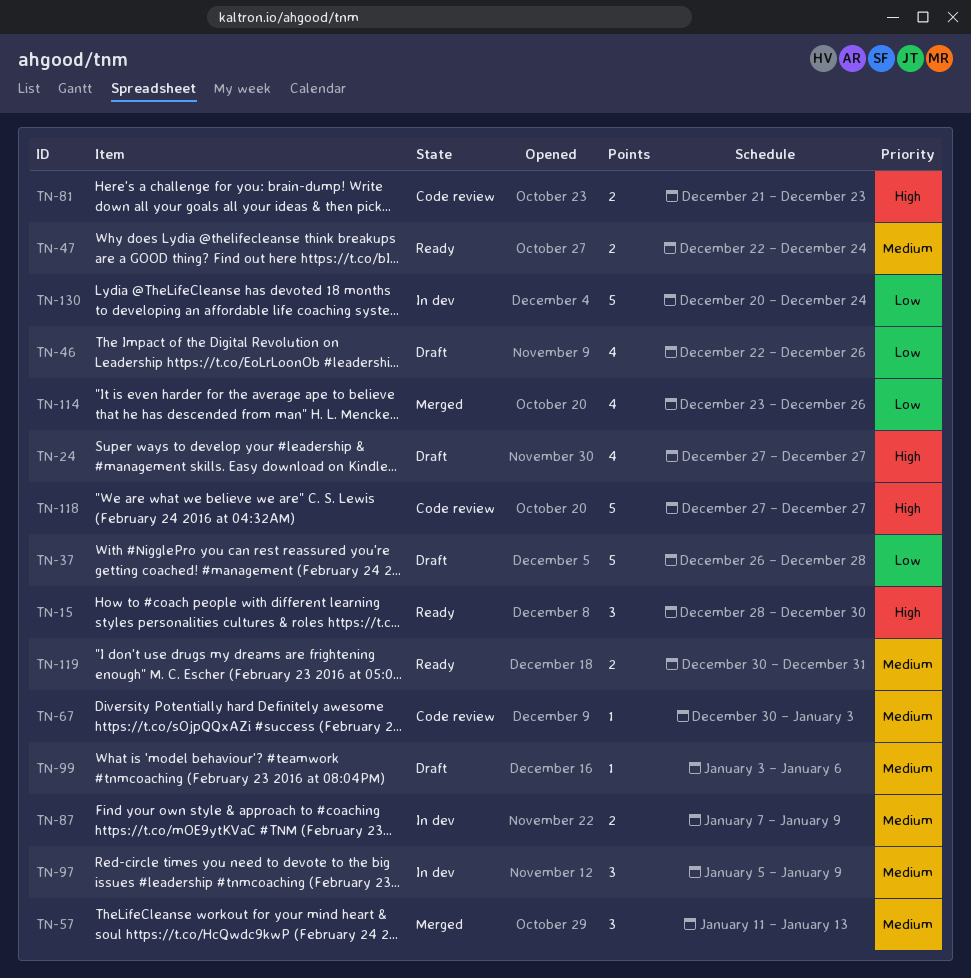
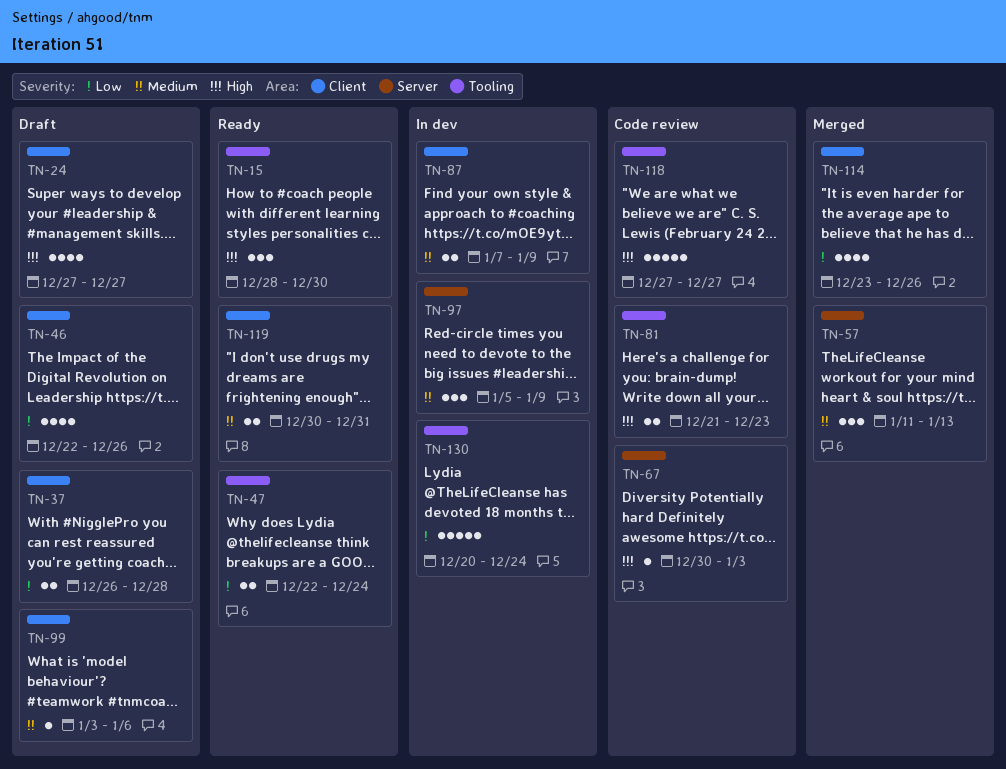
TN-37, estimate: 5 -> 2
TN-47, priority: Medium -> Low
TN-67, priority: Medium -> High

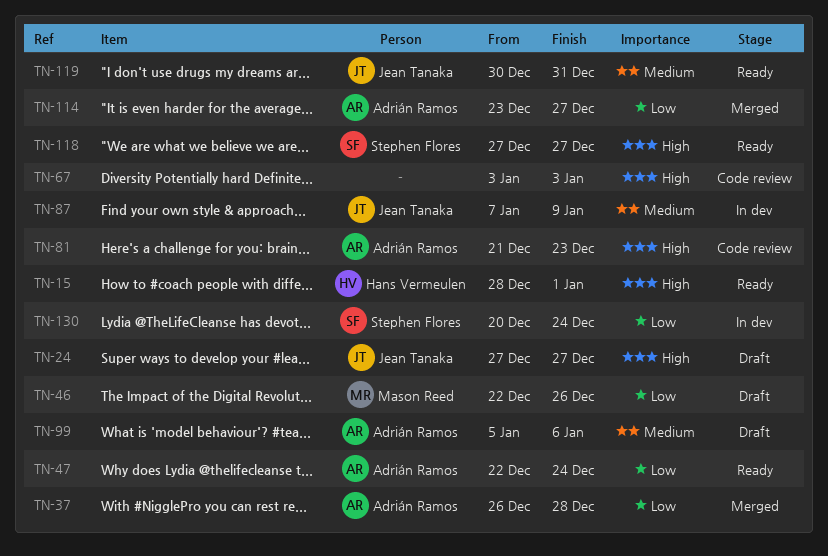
TN-15, due: Dec 30 -> Jan 1
TN-37, status: Draft -> Merged
TN-57: present -> none
TN-67, start: Dec 30 -> Jan 3
TN-97: present -> none
TN-99, start: Jan 3 -> Jan 5
TN-114, due: Dec 26 -> Dec 27
TN-118, status: Code review -> Ready

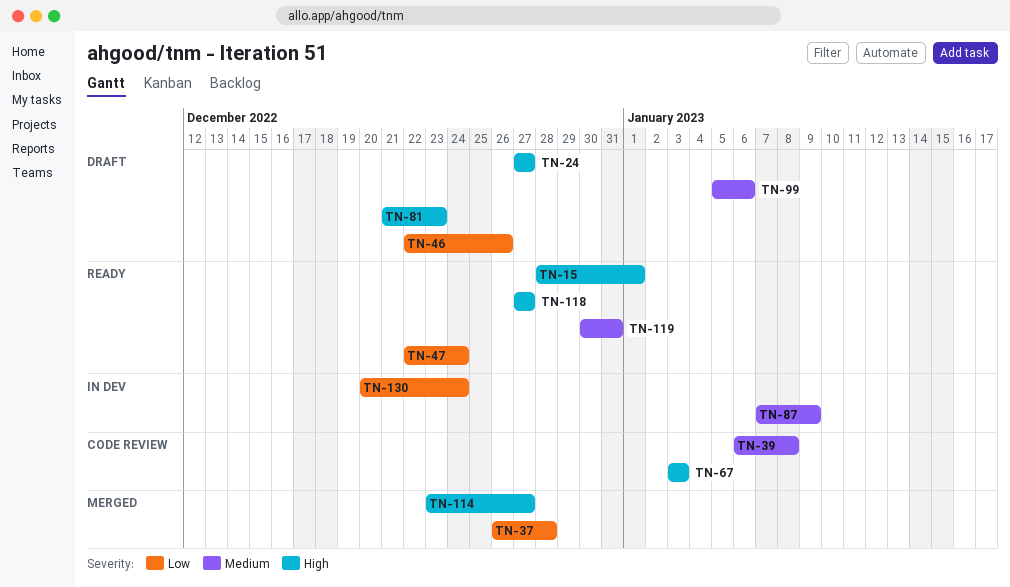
TN-39: none -> present
TN-81, status: Code review -> Draft
TN-114, priority: Low -> High

